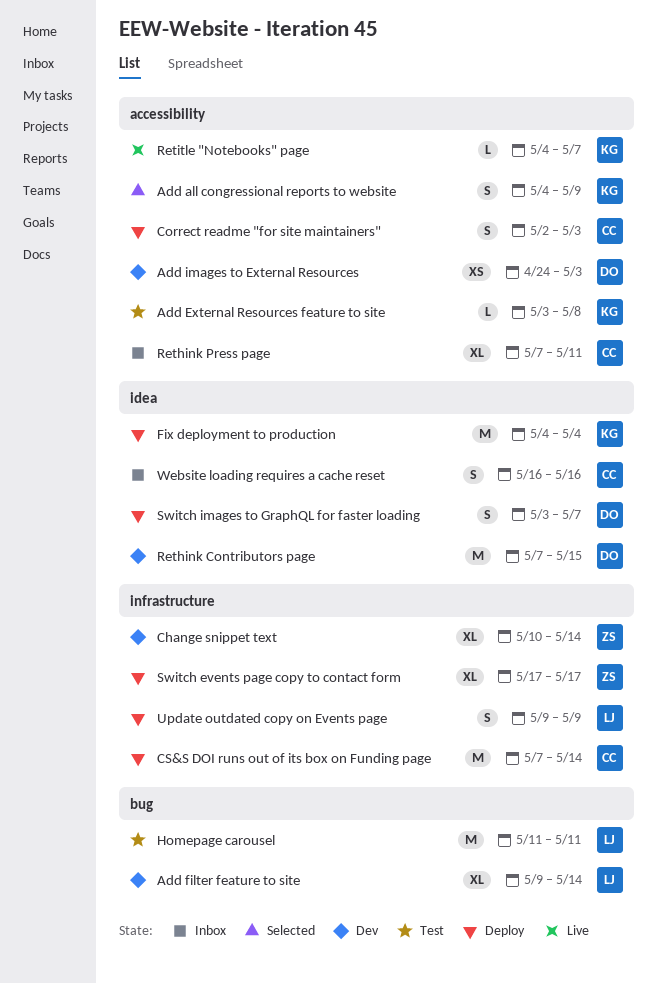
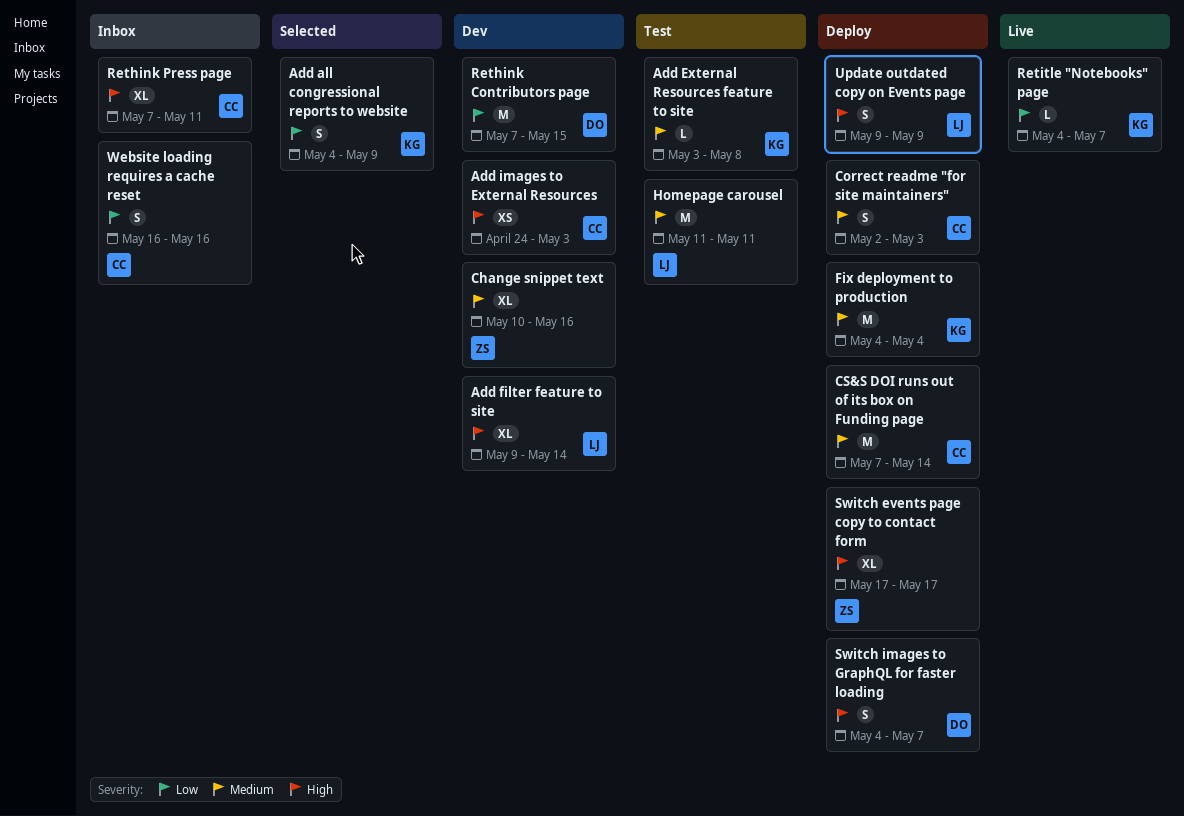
Add images to External Resources, owner: DO -> CC
Change snippet text, due: May 14 -> May 16
Switch images to GraphQL for faster loading, start: May 3 -> May 4

